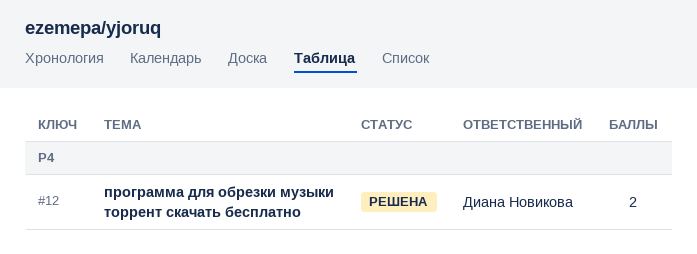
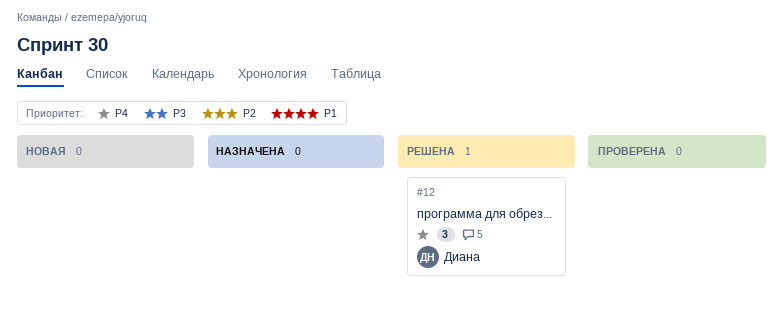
#12, estimate: 2 -> 3

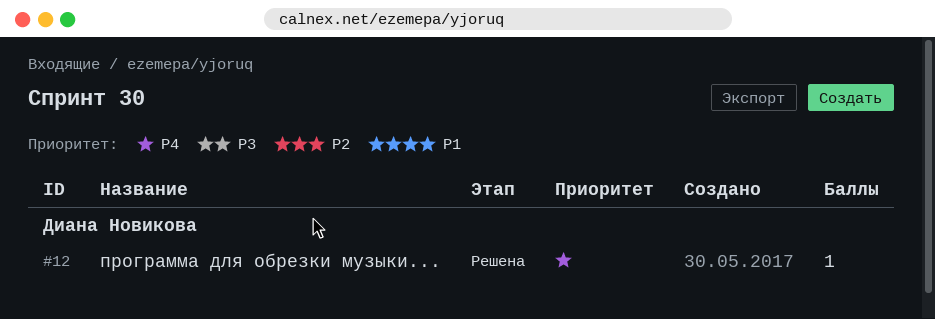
#12, estimate: 3 -> 1

